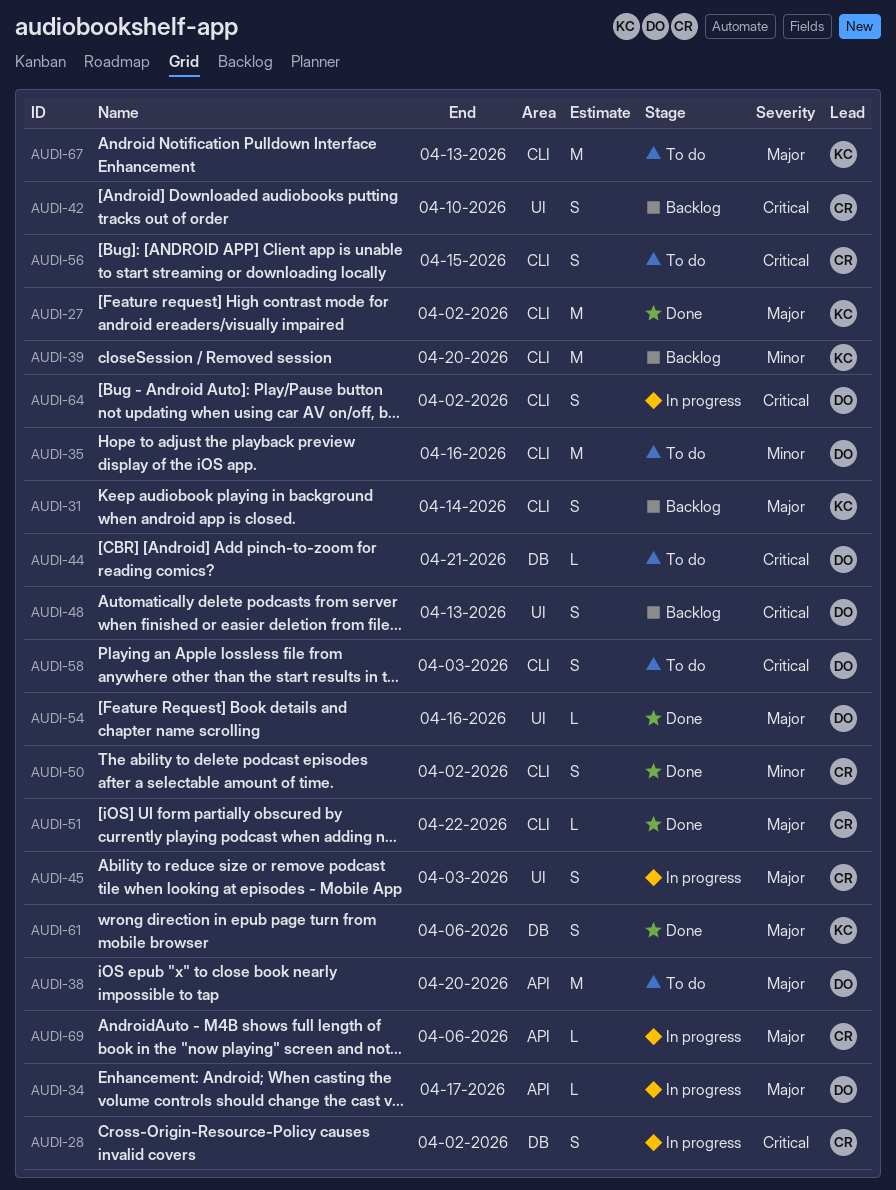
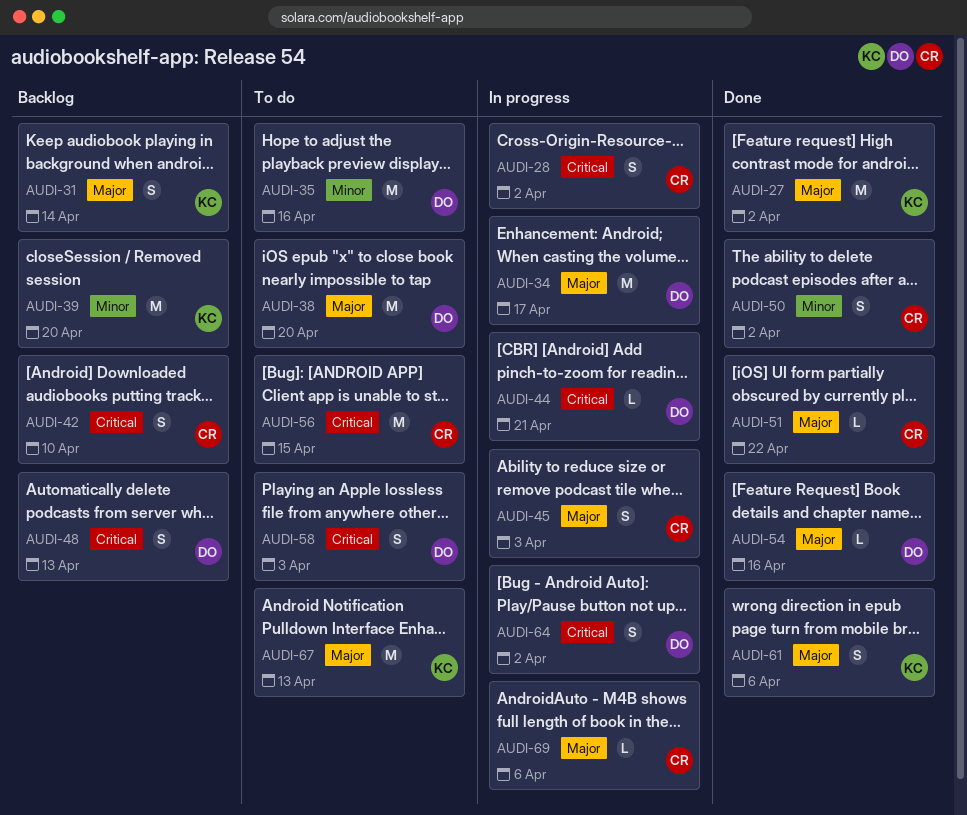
AUDI-34, estimate: L -> M
AUDI-44, status: To do -> In progress
AUDI-56, estimate: S -> M

